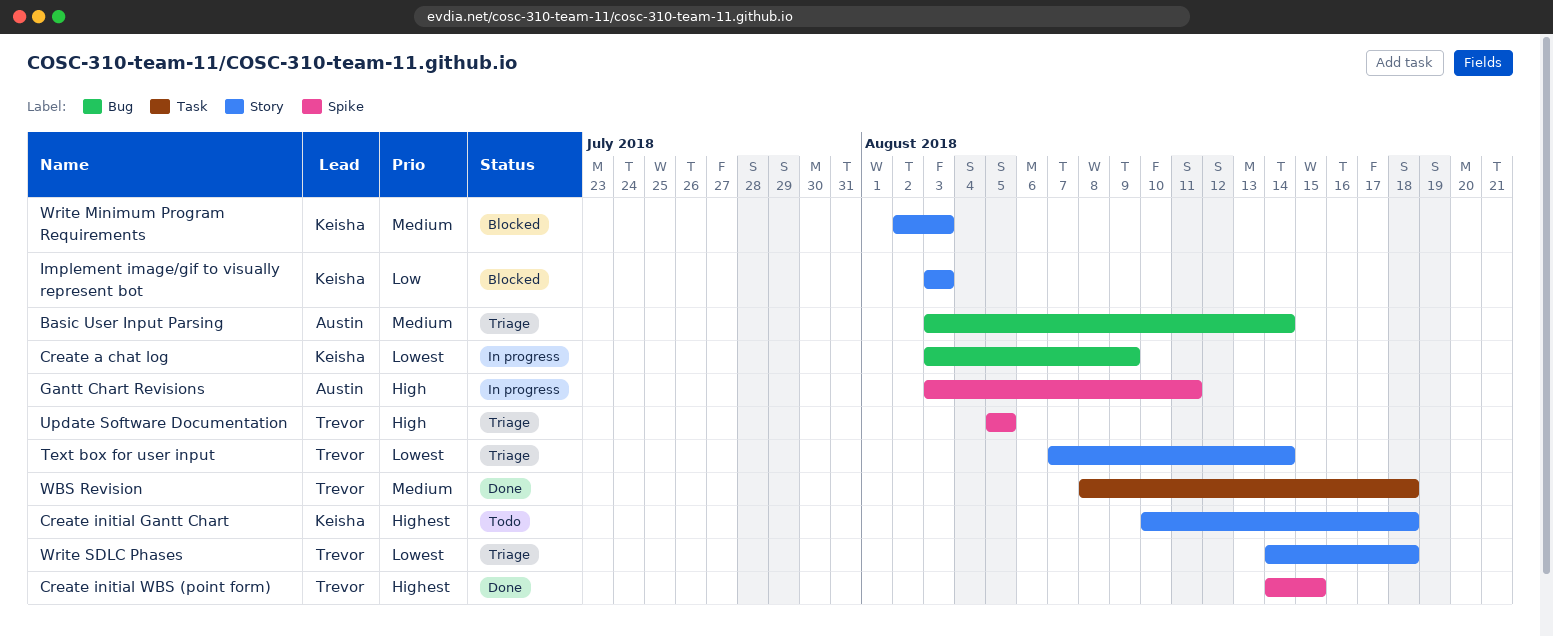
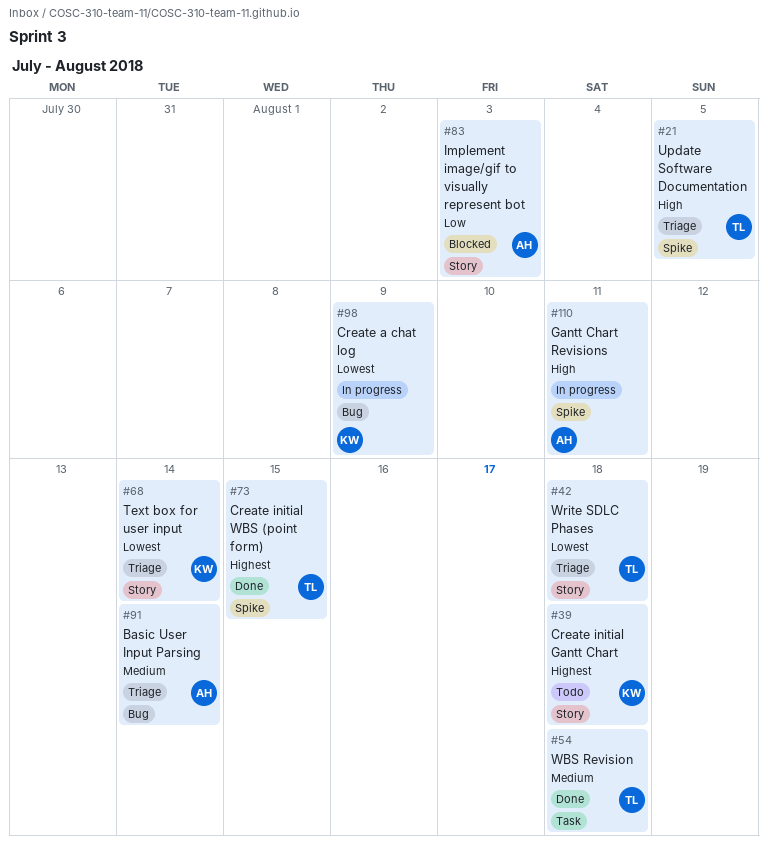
Implement image/gif to visually represent bot, owner: Keisha -> Austin
Text box for user input, owner: Trevor -> Keisha
Write Minimum Program Requirements: present -> none

